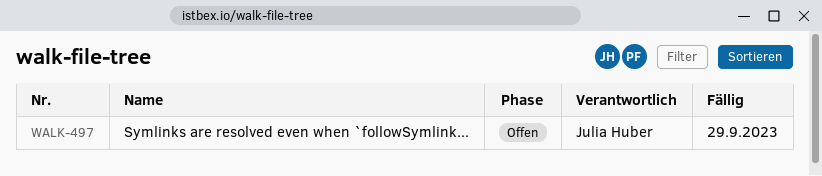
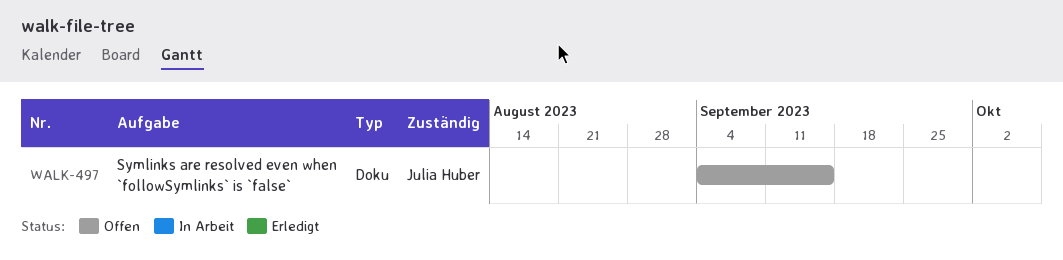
WALK-497, due: Sep 29 -> Sep 15

